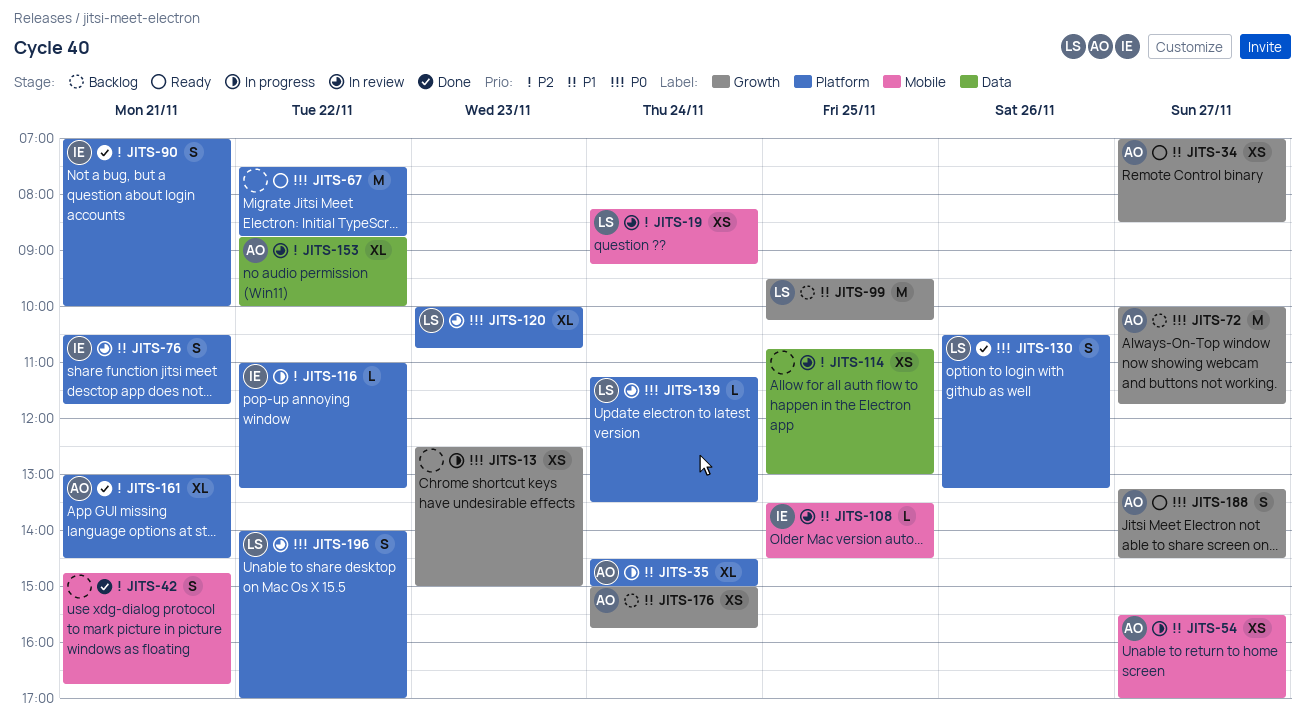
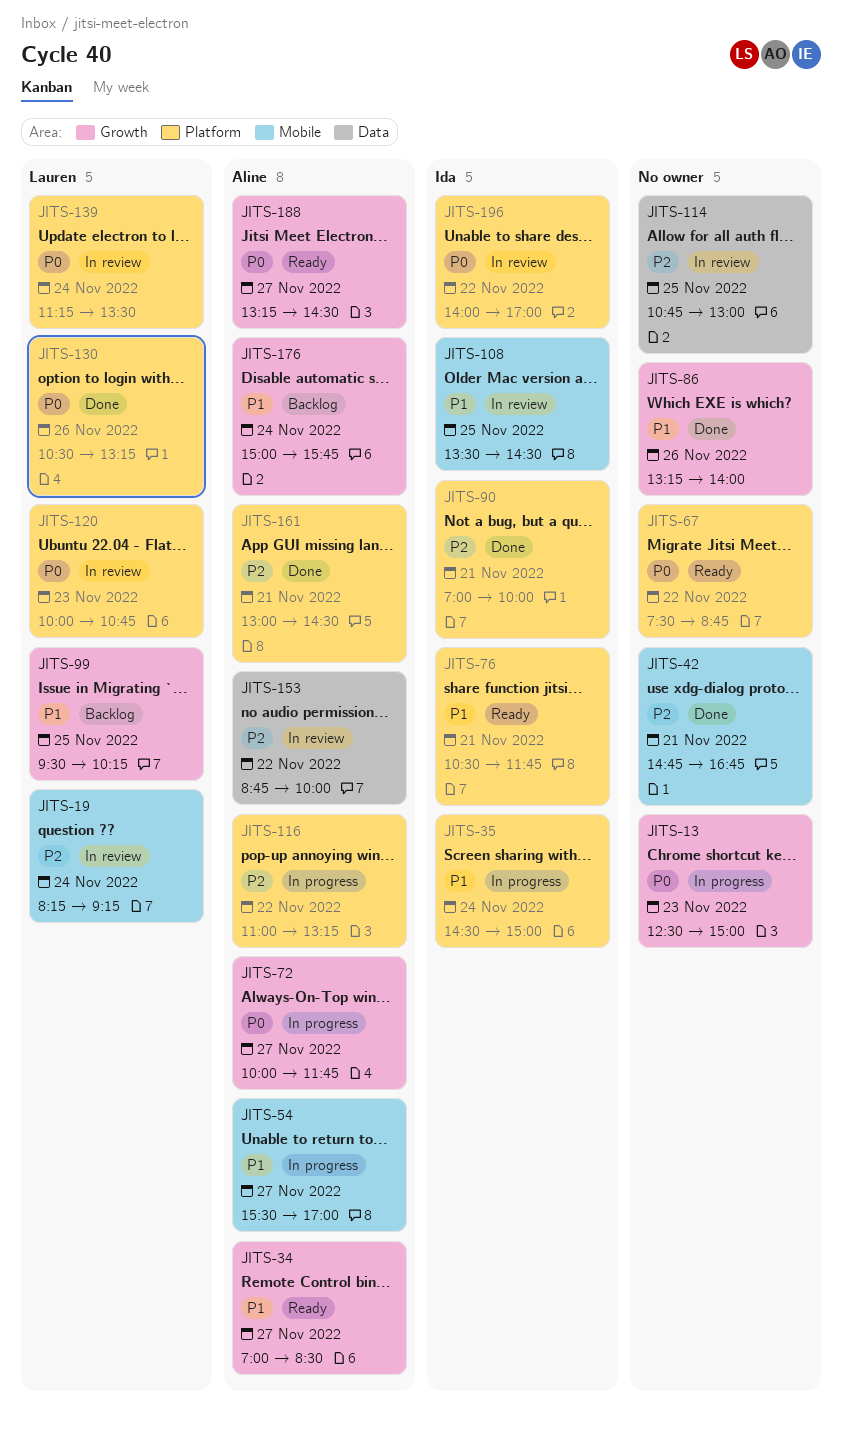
JITS-35, owner: Aline -> Ida
JITS-72, status: Backlog -> In progress
JITS-76, status: In review -> Ready
JITS-86: none -> present
JITS-116, owner: Ida -> Aline
JITS-196, owner: Lauren -> Ida

